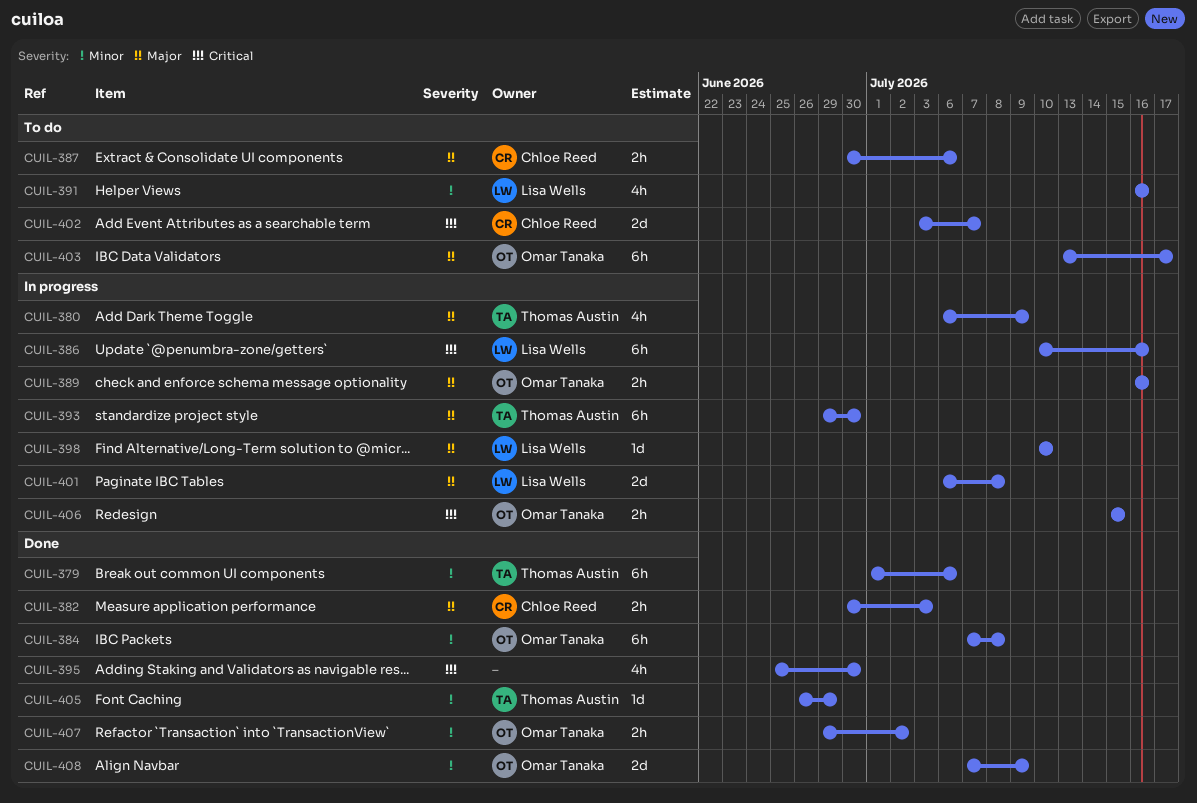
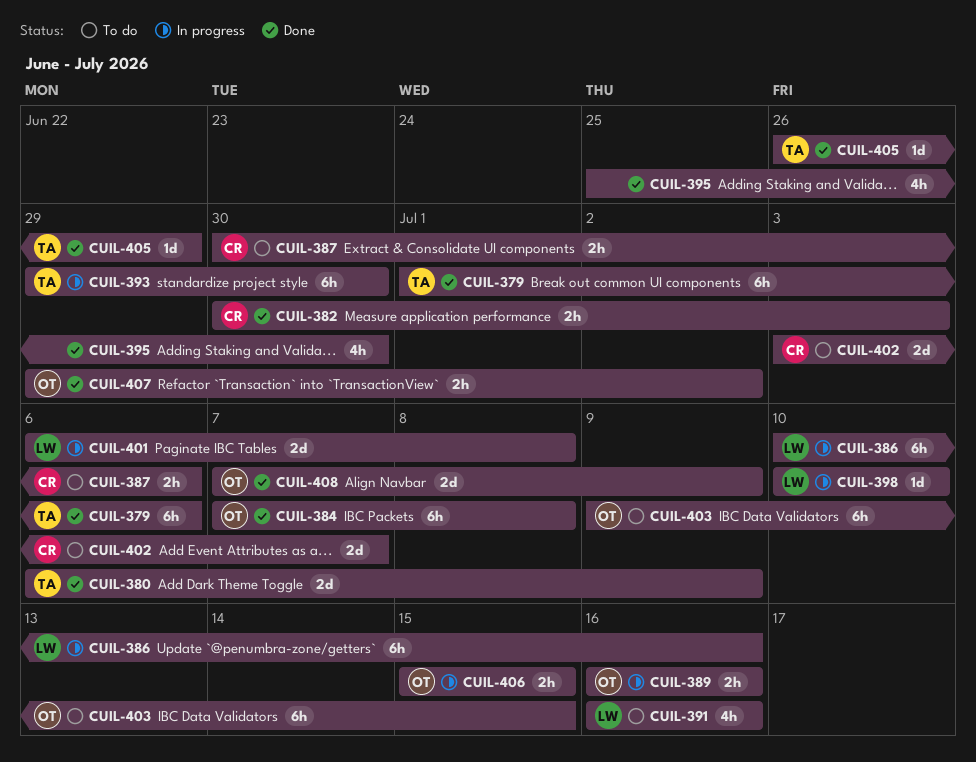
CUIL-380, status: In progress -> Done
CUIL-380, estimate: 4h -> 2d
CUIL-403, start: Jul 13 -> Jul 9
CUIL-403, due: Jul 17 -> Jul 15

